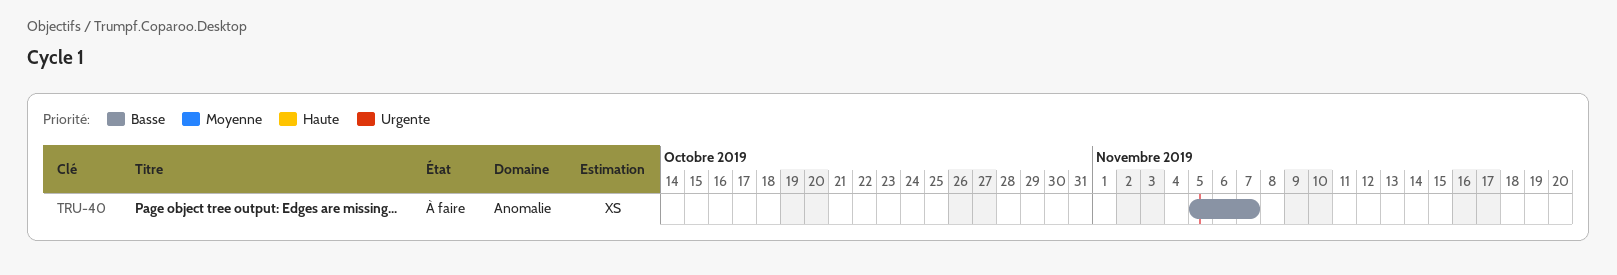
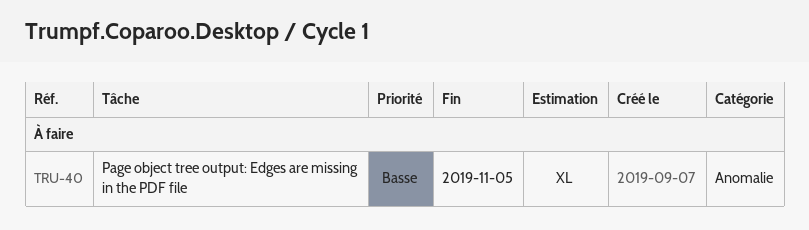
TRU-40, estimate: XS -> XL
TRU-40, due: Nov 7 -> Nov 5

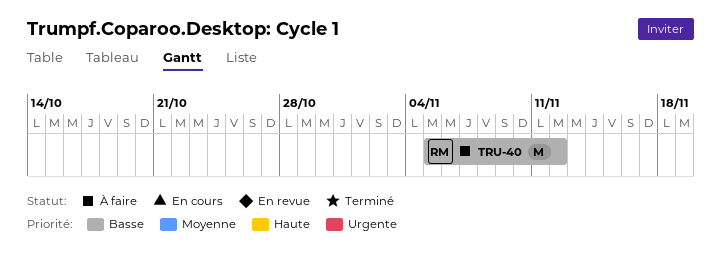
TRU-40, estimate: XL -> M
TRU-40, due: Nov 5 -> Nov 12

